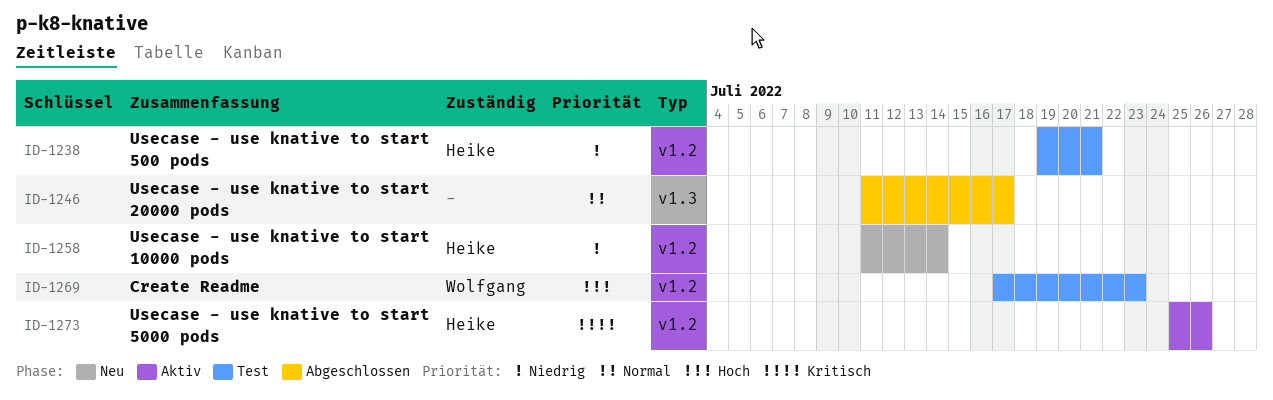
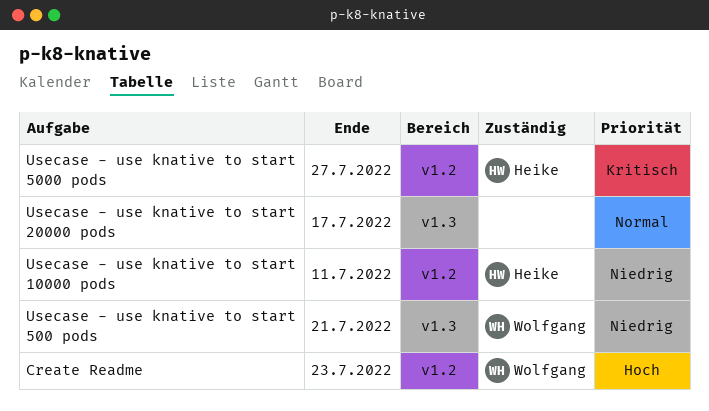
Usecase - use knative to start 10000 pods, due: Jul 14 -> Jul 11
Usecase - use knative to start 500 pods, owner: Heike -> Wolfgang
Usecase - use knative to start 500 pods, label: v1.2 -> v1.3
Usecase - use knative to start 5000 pods, due: Jul 26 -> Jul 27

